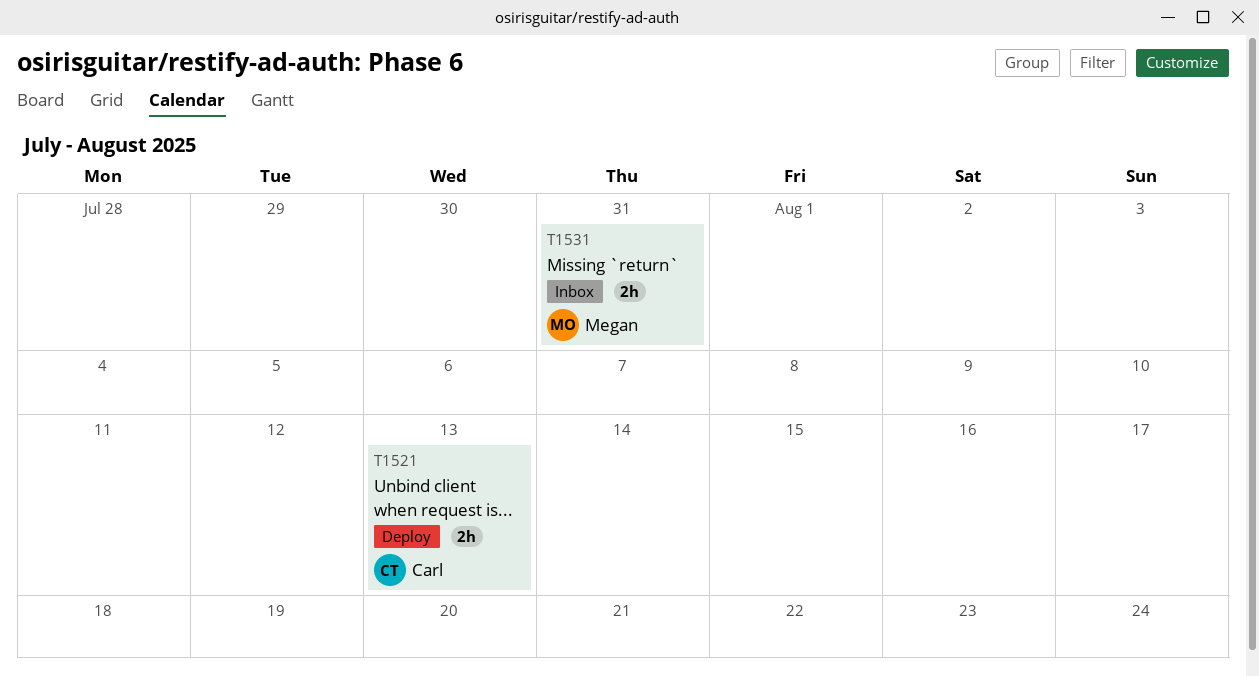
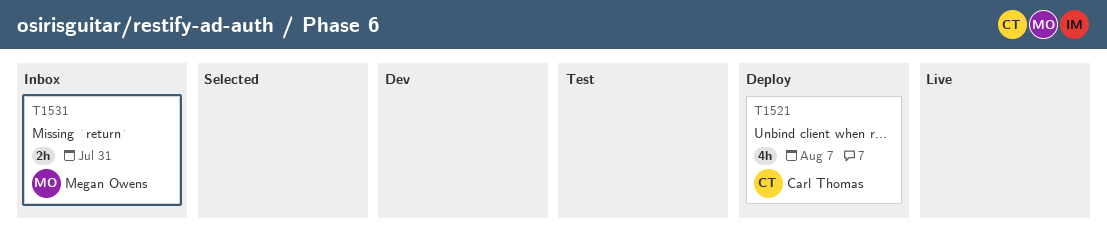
T1521, estimate: 2h -> 4h
T1521, due: Aug 13 -> Aug 7

